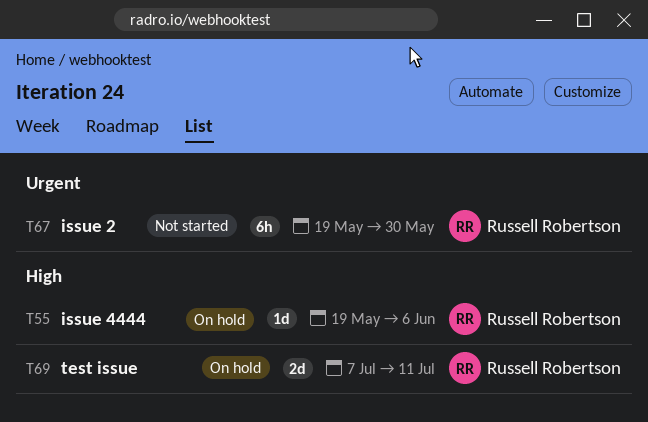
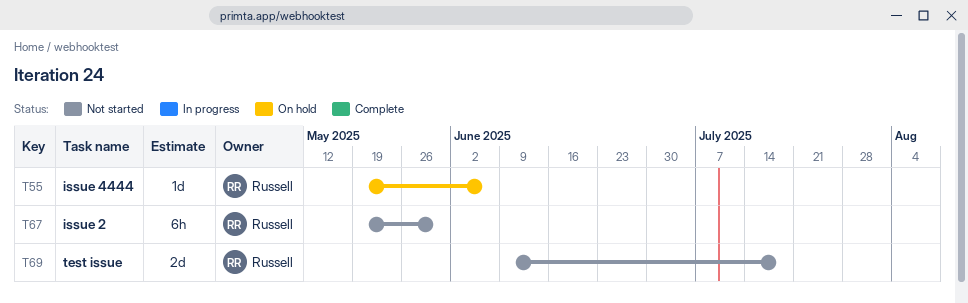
T69, status: On hold -> Not started
T69, start: Jul 7 -> Jun 9
T69, due: Jul 11 -> Jul 18

